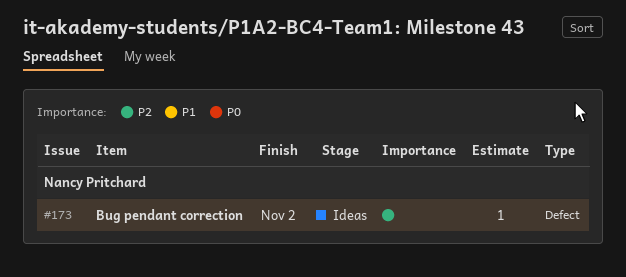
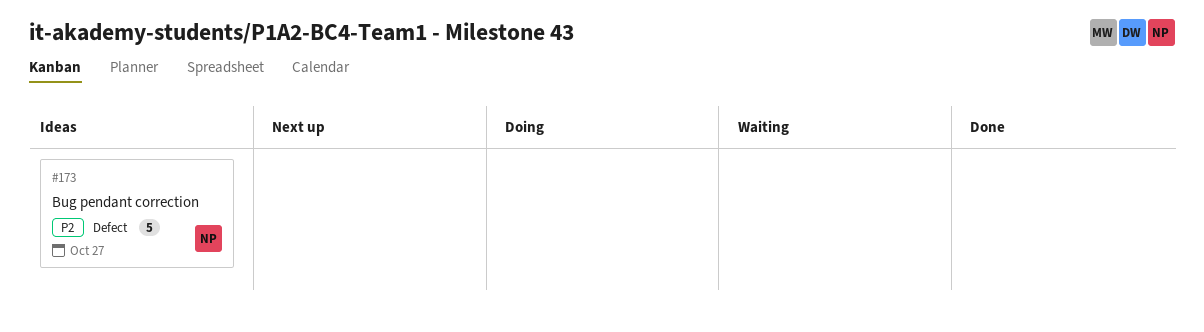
#173, estimate: 1 -> 5
#173, due: Nov 2 -> Oct 27

